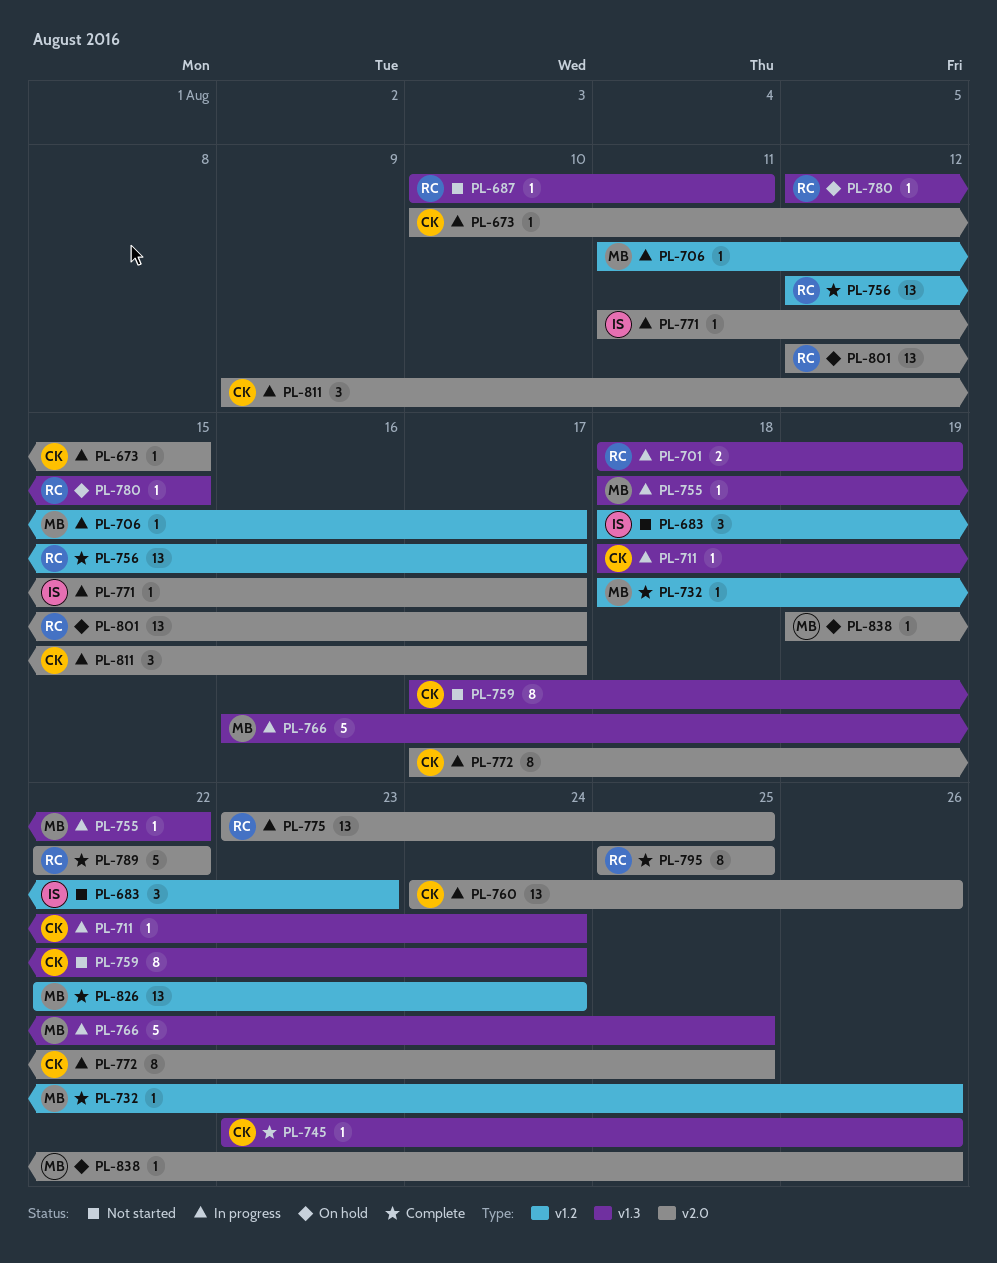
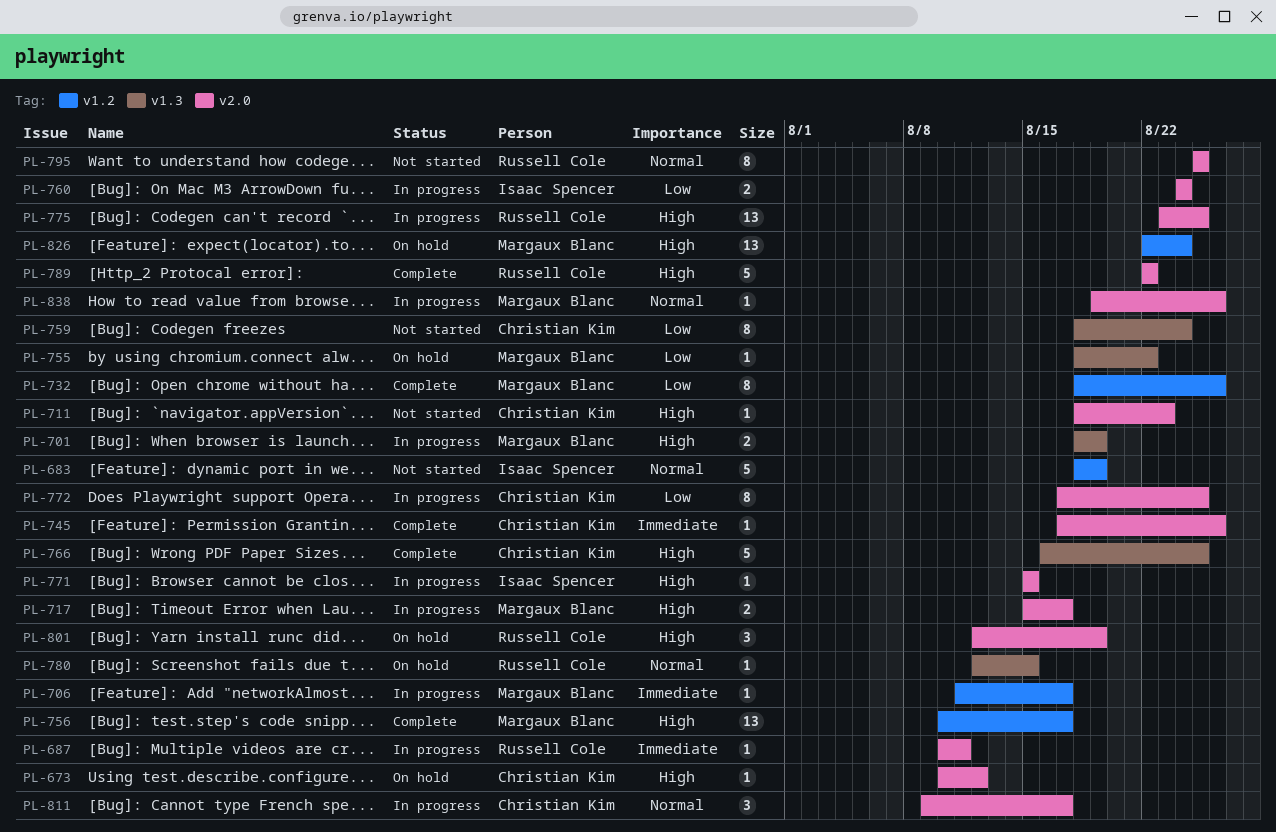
PL-673, status: In progress -> On hold
PL-673, due: Aug 15 -> Aug 12
PL-683, estimate: 3 -> 5
PL-683, due: Aug 23 -> Aug 19
PL-687, status: Not started -> In progress
PL-687, label: v1.3 -> v2.0
PL-701, owner: Russell Cole -> Margaux Blanc
PL-711, status: In progress -> Not started
PL-711, label: v1.3 -> v2.0
PL-711, due: Aug 24 -> Aug 23
PL-717: none -> present
PL-732, estimate: 1 -> 8
PL-745, label: v1.3 -> v2.0
PL-745, start: Aug 23 -> Aug 17
PL-755, status: In progress -> On hold
PL-756, owner: Russell Cole -> Margaux Blanc
PL-756, start: Aug 12 -> Aug 10
PL-759, start: Aug 17 -> Aug 18
PL-760, owner: Christian Kim -> Isaac Spencer
PL-760, estimate: 13 -> 2
PL-760, due: Aug 26 -> Aug 24
PL-766, status: In progress -> Complete
PL-766, owner: Margaux Blanc -> Christian Kim
PL-771, start: Aug 11 -> Aug 15
PL-771, due: Aug 17 -> Aug 15
PL-795, status: Complete -> Not started
PL-801, estimate: 13 -> 3
PL-801, due: Aug 17 -> Aug 19
PL-826, status: Complete -> On hold
PL-838, status: On hold -> In progress

